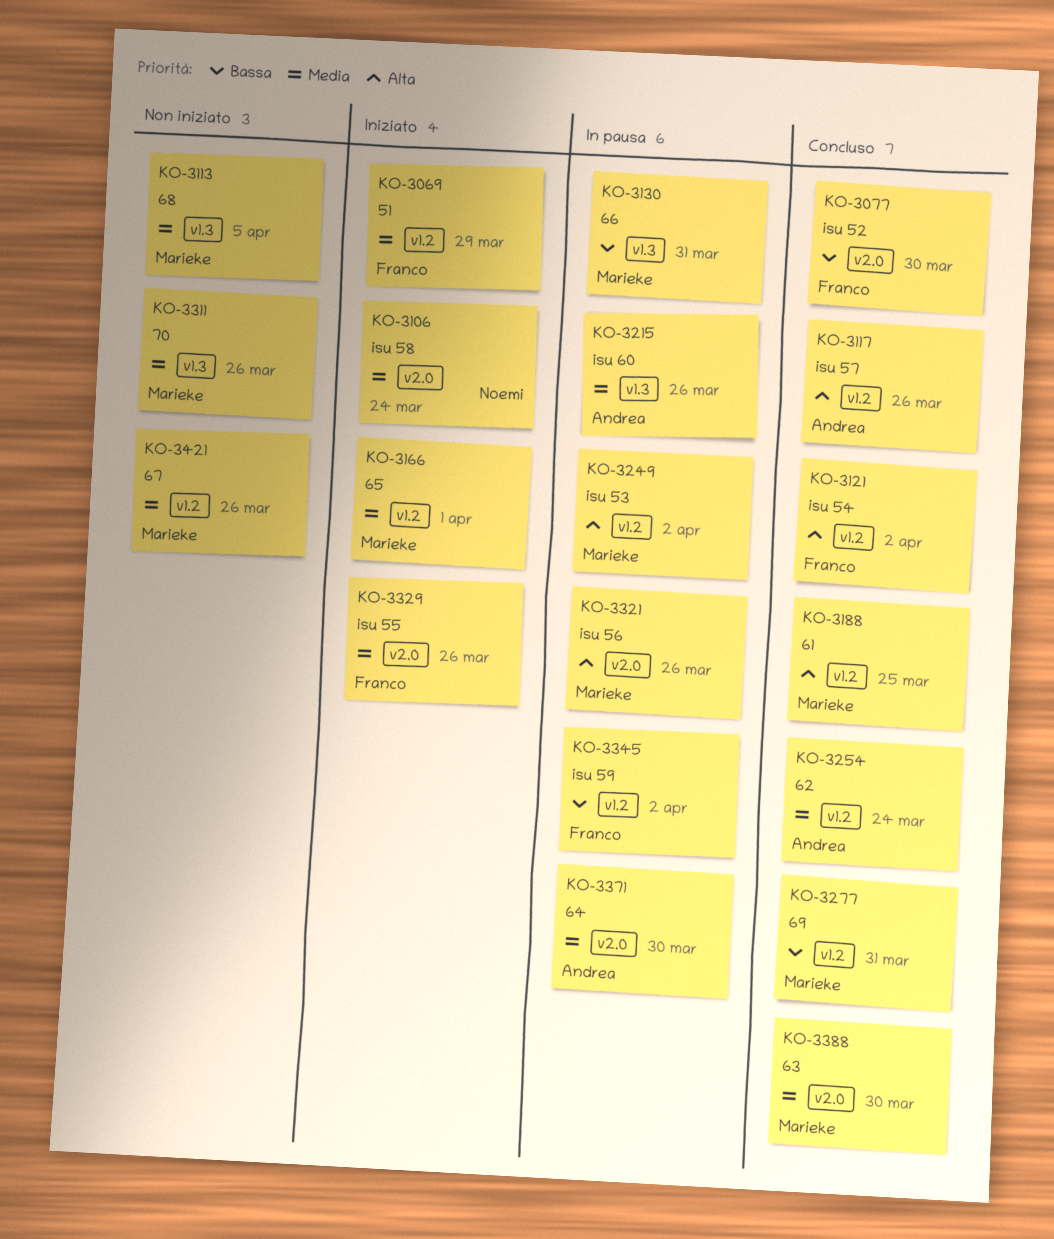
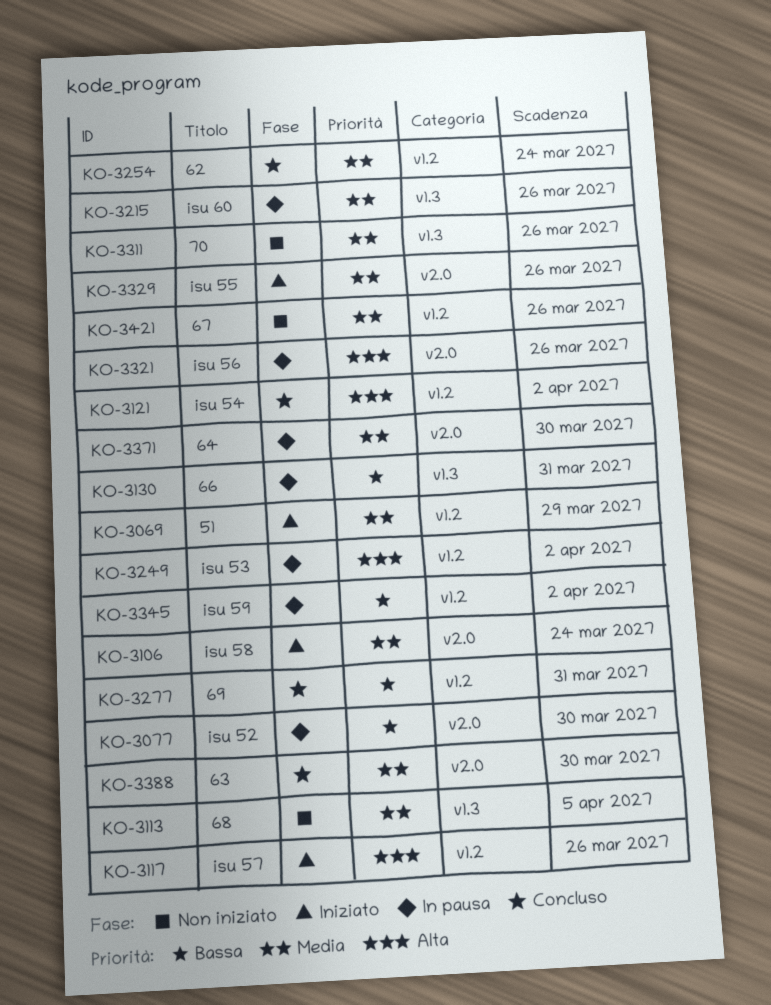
KO-3077, status: Concluso -> In pausa
KO-3117, status: Concluso -> Iniziato
KO-3166: present -> none
KO-3188: present -> none

